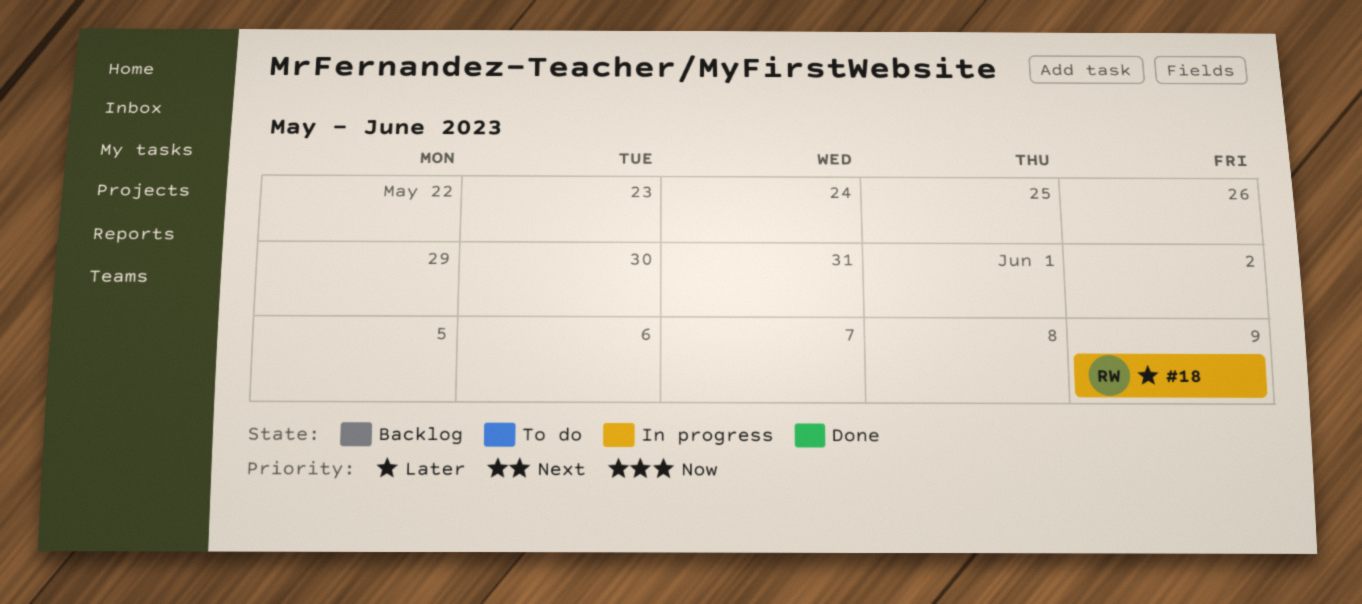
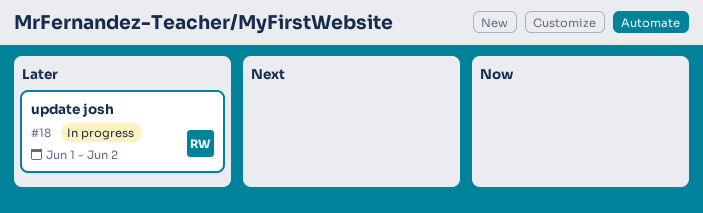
#18, start: Jun 9 -> Jun 1
#18, due: Jun 9 -> Jun 2

